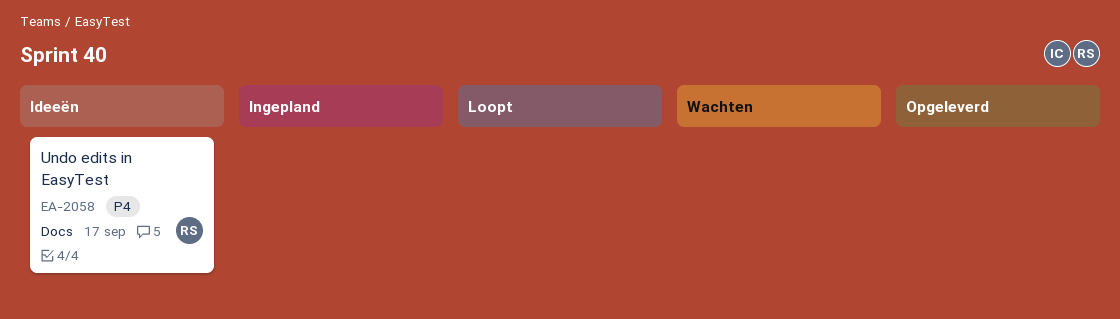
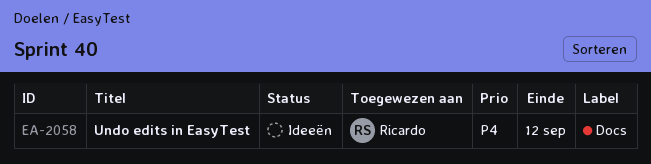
EA-2058, due: Sep 17 -> Sep 12

